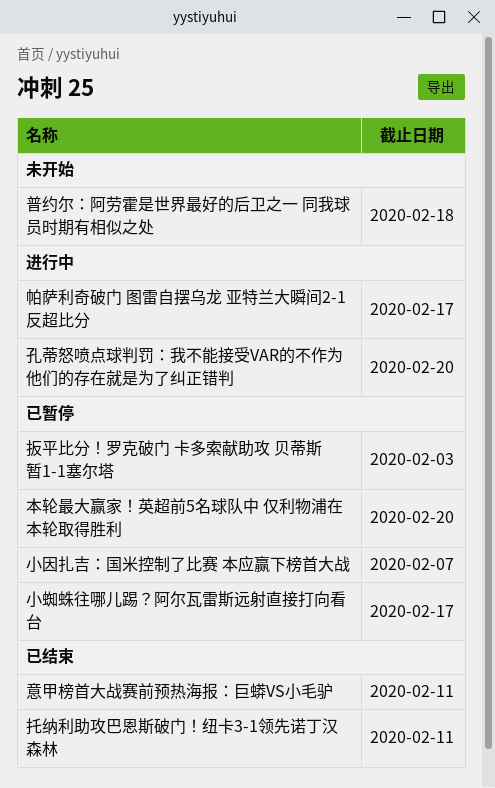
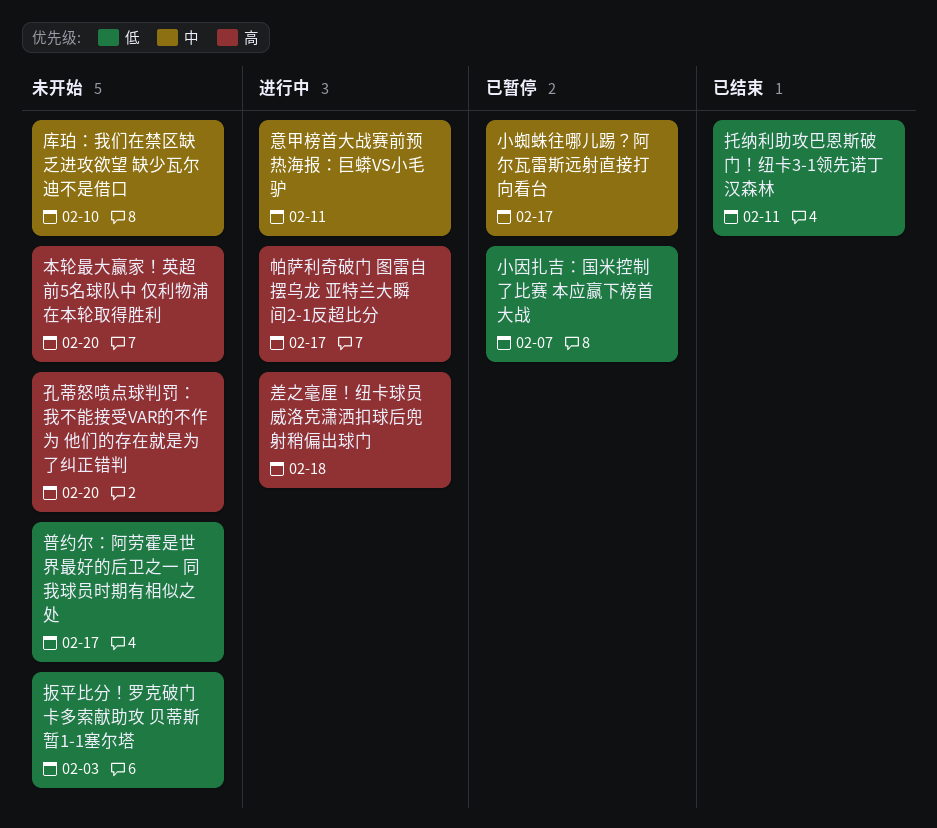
孔蒂怒喷点球判罚：我不能接受VAR的不作为 他们的存在就是为了纠正错判, status: 进行中 -> 未开始
差之毫厘！纽卡球员威洛克潇洒扣球后兜射稍偏出球门: none -> present
库珀：我们在禁区缺乏进攻欲望 缺少瓦尔迪不是借口: none -> present
意甲榜首大战赛前预热海报：巨蟒VS小毛驴, status: 已结束 -> 进行中
扳平比分！罗克破门 卡多索献助攻 贝蒂斯暂1-1塞尔塔, status: 已暂停 -> 未开始
普约尔：阿劳霍是世界最好的后卫之一 同我球员时期有相似之处, due: Feb 18 -> Feb 17
本轮最大赢家！英超前5名球队中 仅利物浦在本轮取得胜利, status: 已暂停 -> 未开始

